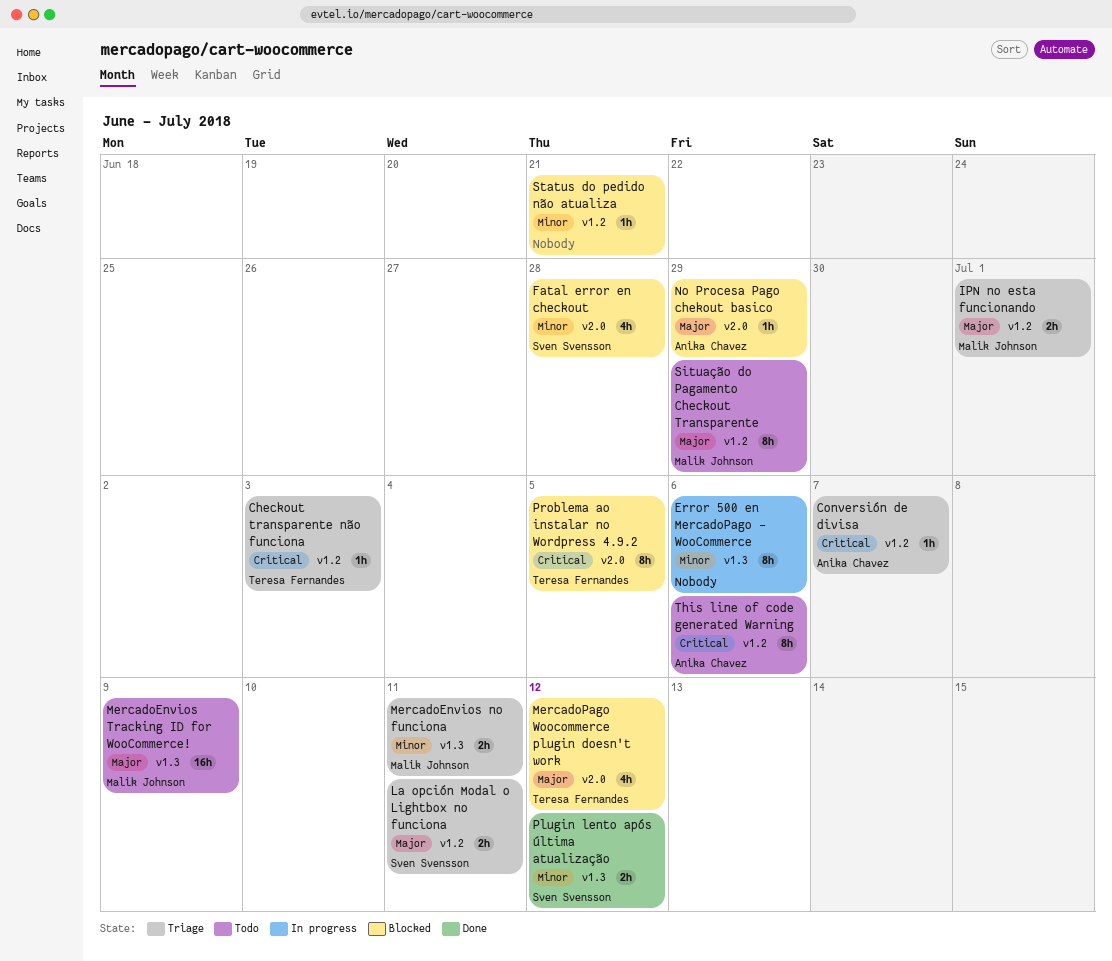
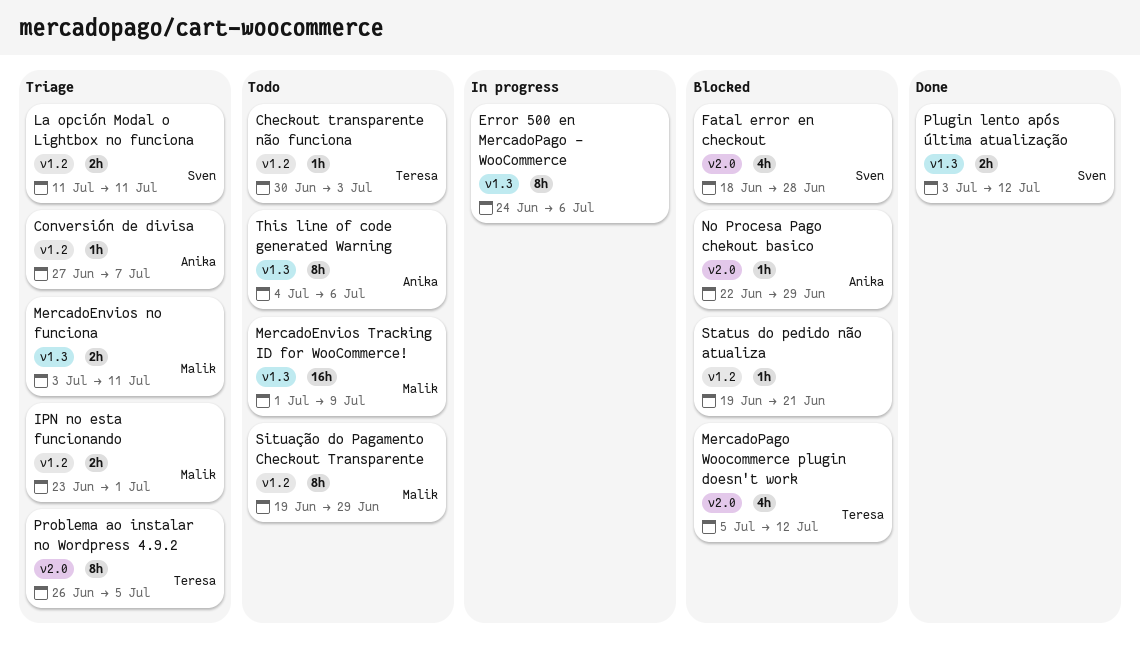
Checkout transparente não funciona, status: Triage -> Todo
Problema ao instalar no Wordpress 4.9.2, status: Blocked -> Triage
This line of code generated Warning, label: v1.2 -> v1.3

